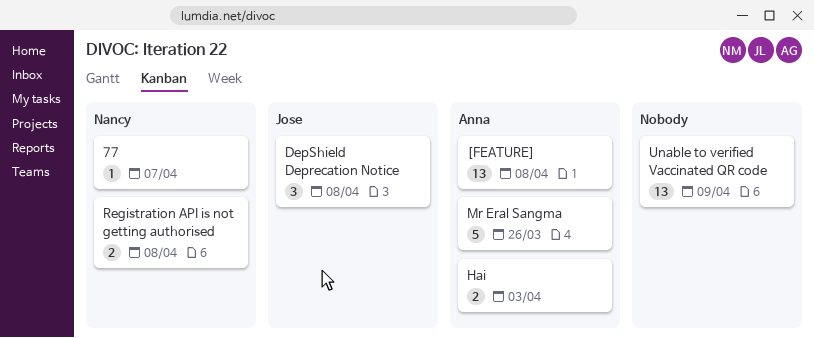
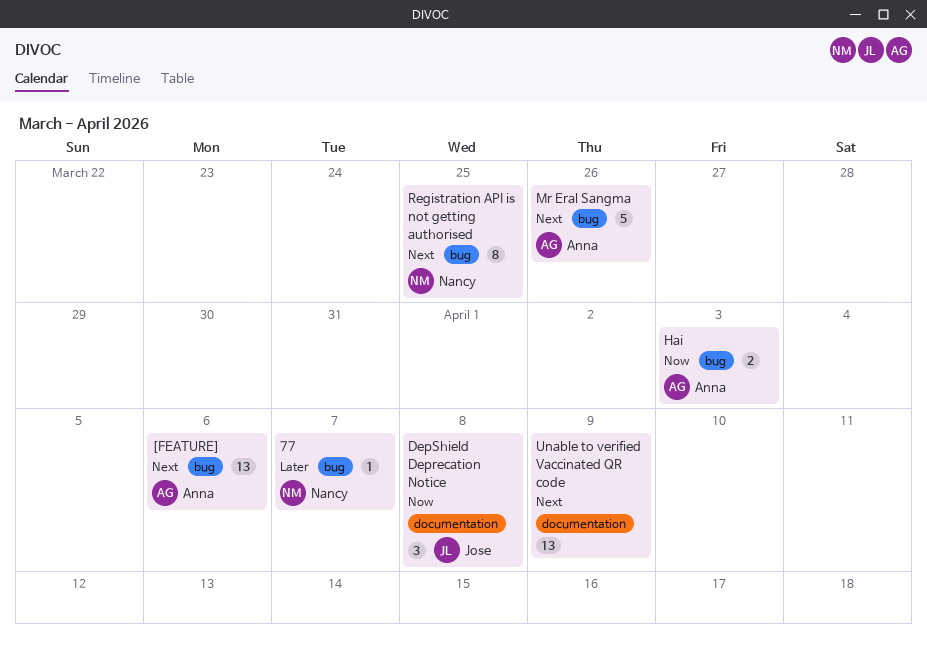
[FEATURE], due: Apr 8 -> Apr 6
Registration API is not getting authorised, estimate: 2 -> 8
Registration API is not getting authorised, due: Apr 8 -> Mar 25

